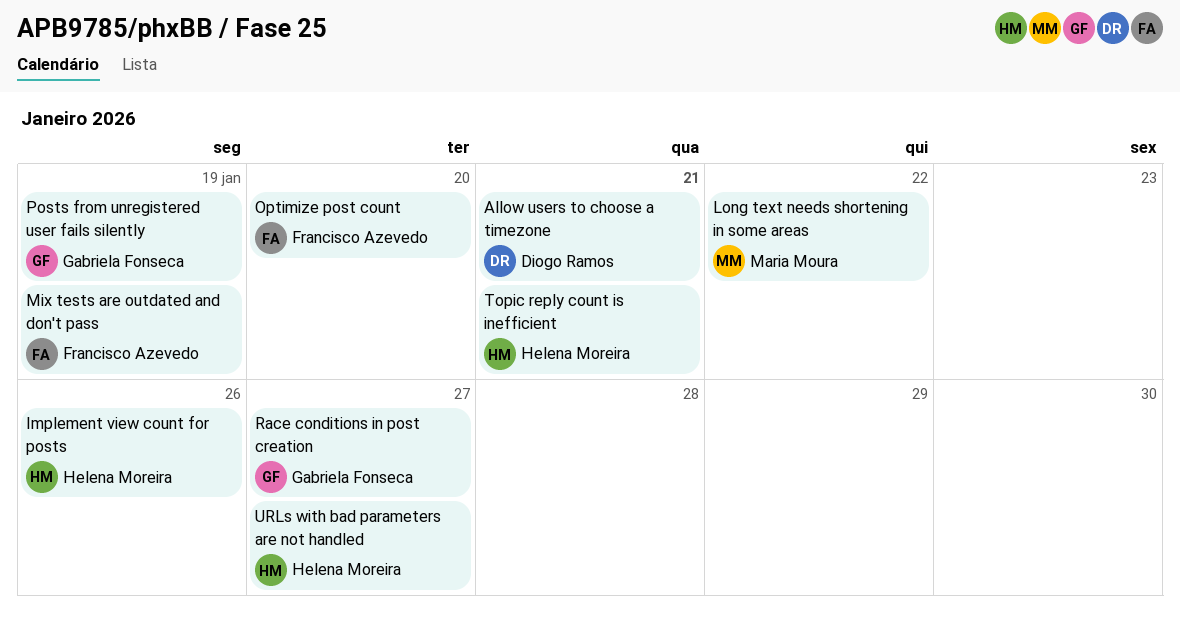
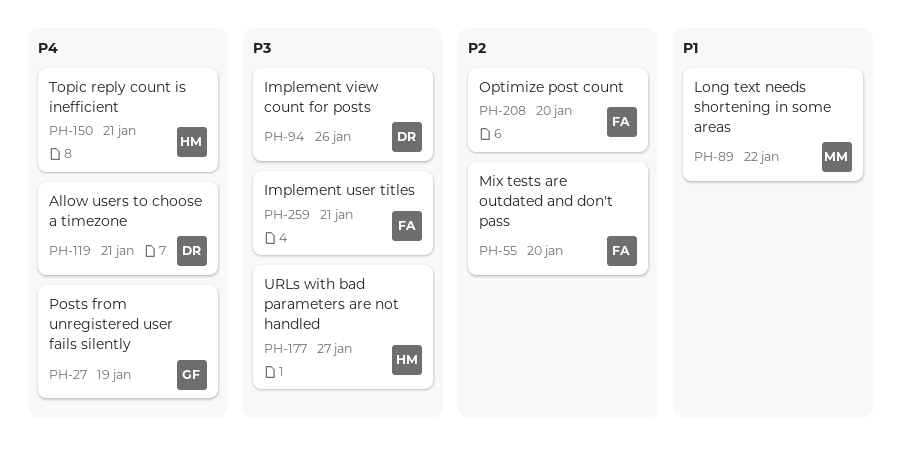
Implement user titles: none -> present
Implement view count for posts, owner: Helena Moreira -> Diogo Ramos
Mix tests are outdated and don't pass, due: Jan 19 -> Jan 20
Race conditions in post creation: present -> none

